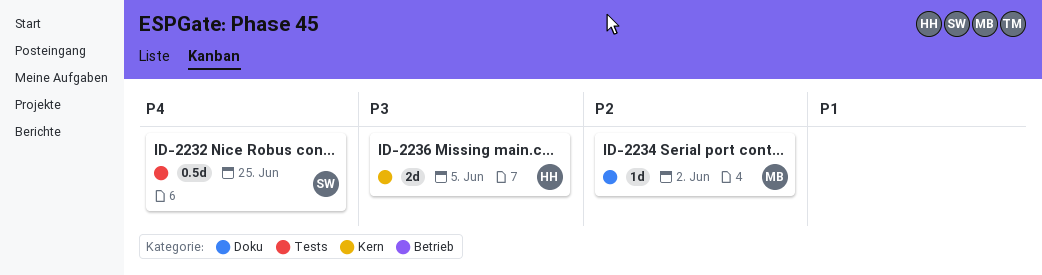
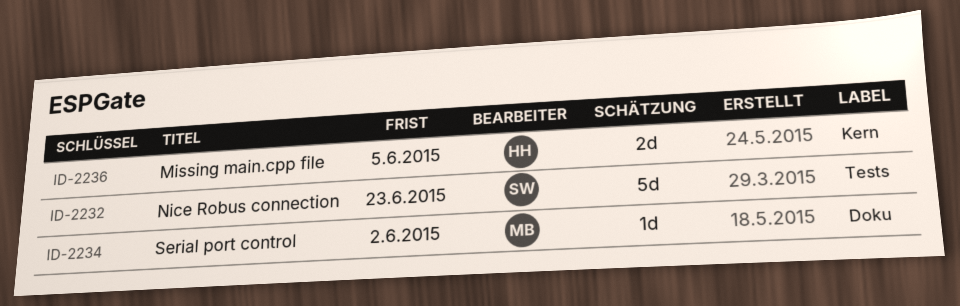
ID-2232, estimate: 0.5d -> 5d
ID-2232, due: Jun 25 -> Jun 23

